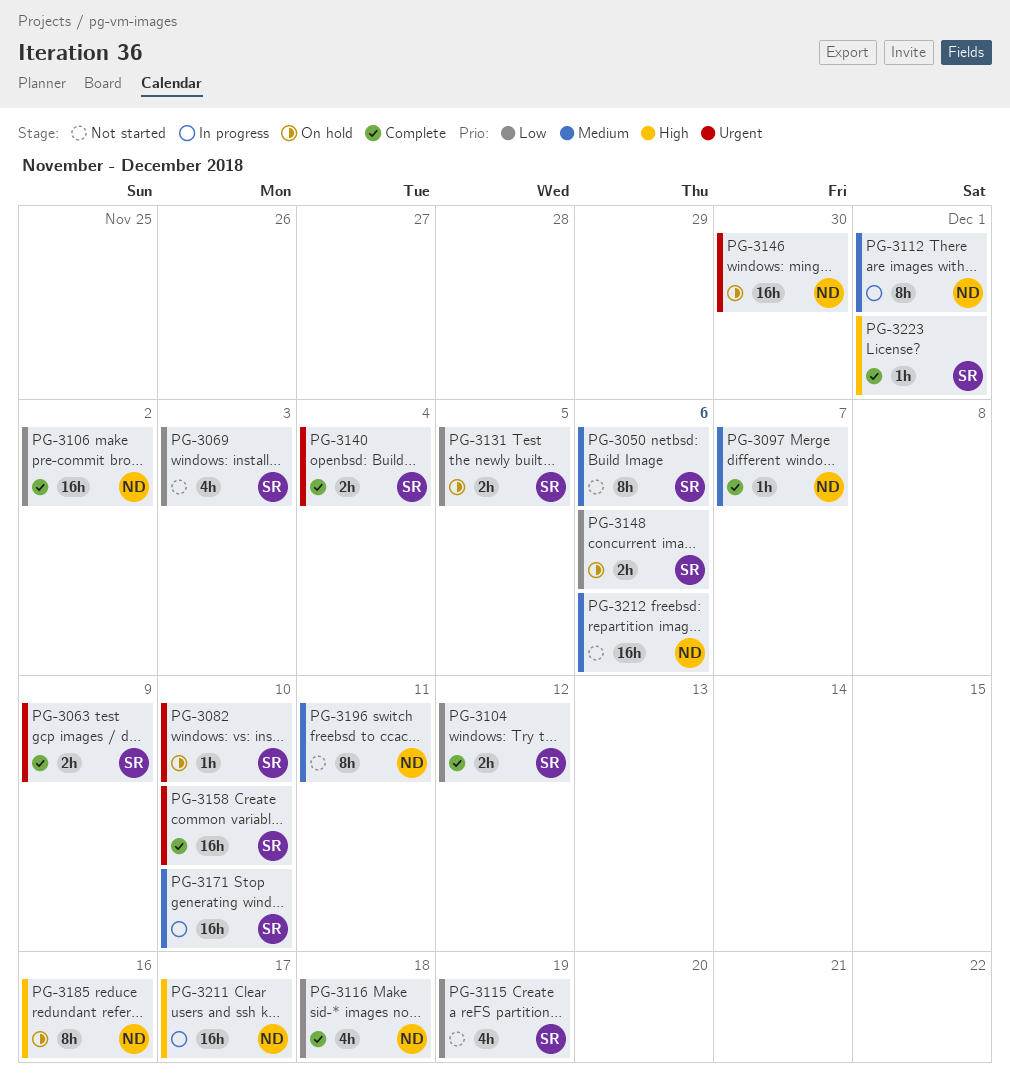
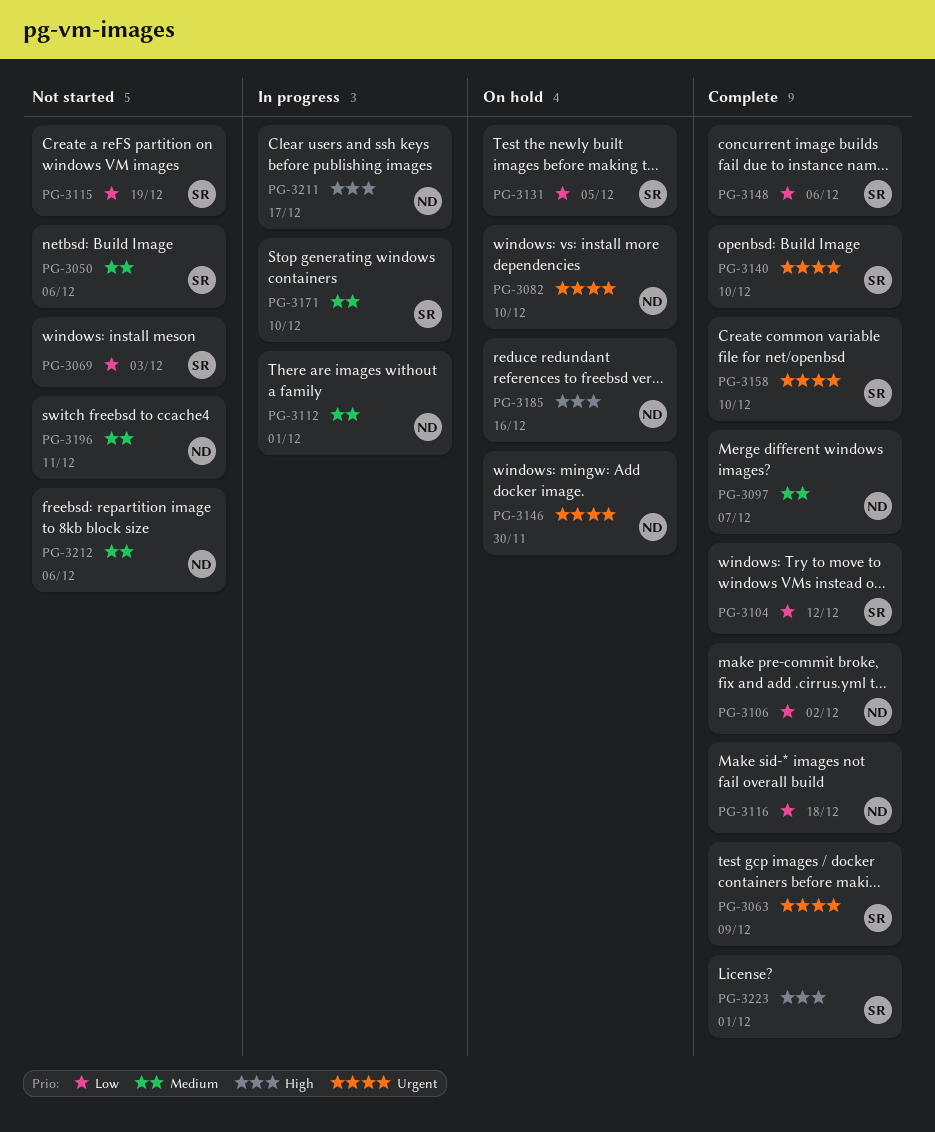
PG-3082, owner: SR -> ND
PG-3140, due: Dec 4 -> Dec 10
PG-3148, status: On hold -> Complete

